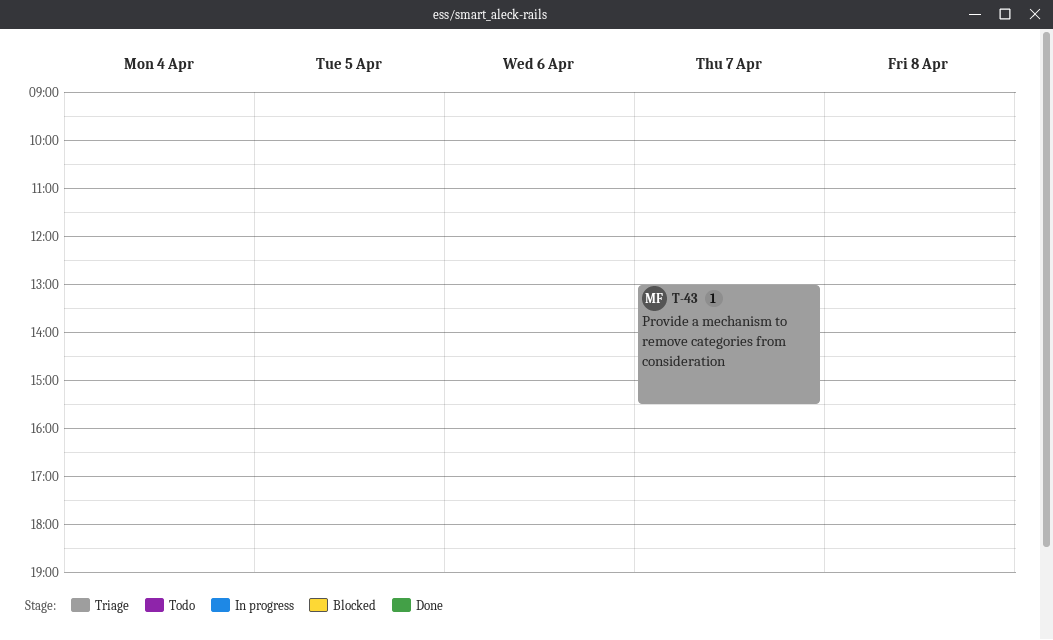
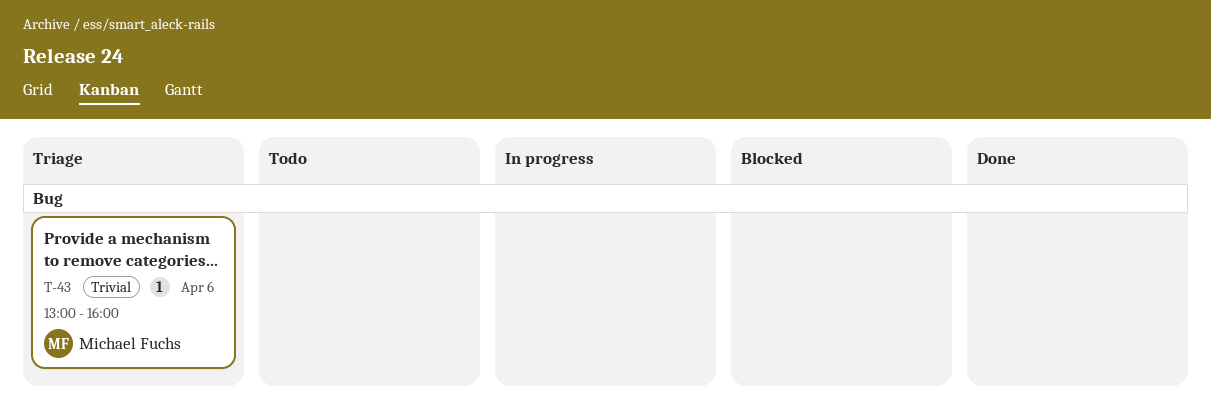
T-43, day: Apr 7 -> Apr 6
T-43, ends: 15:30 -> 16:00

